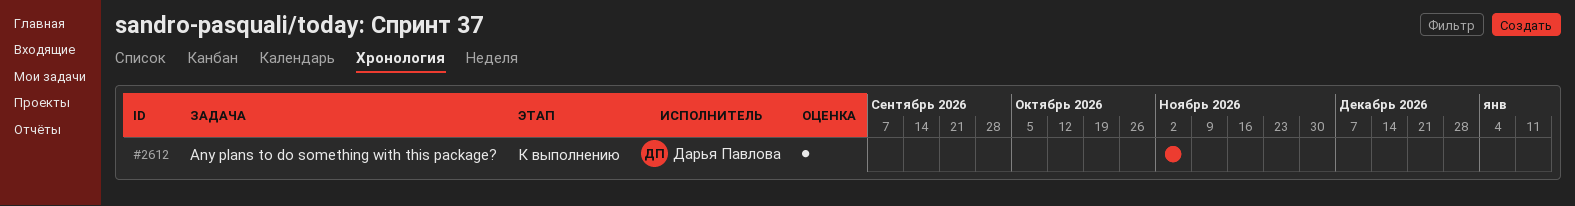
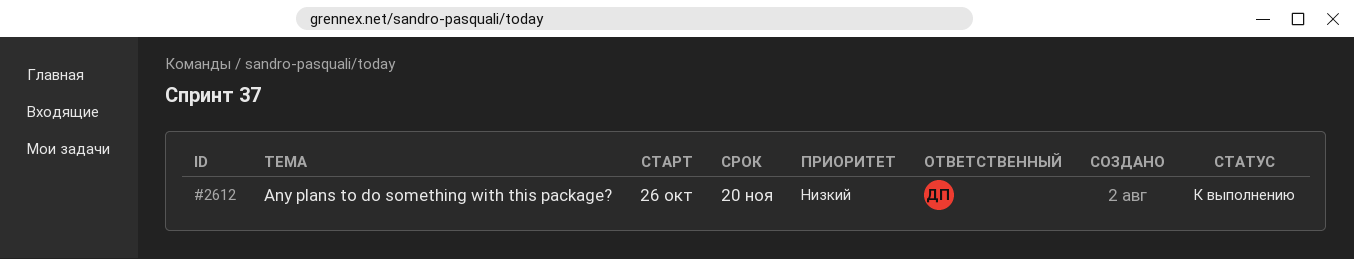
#2612, start: Nov 2 -> Oct 26
#2612, due: Nov 6 -> Nov 20

